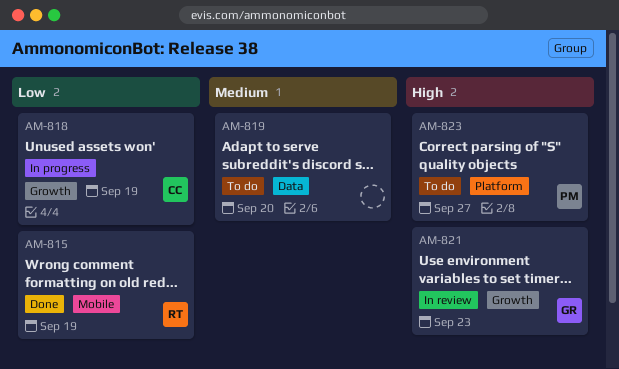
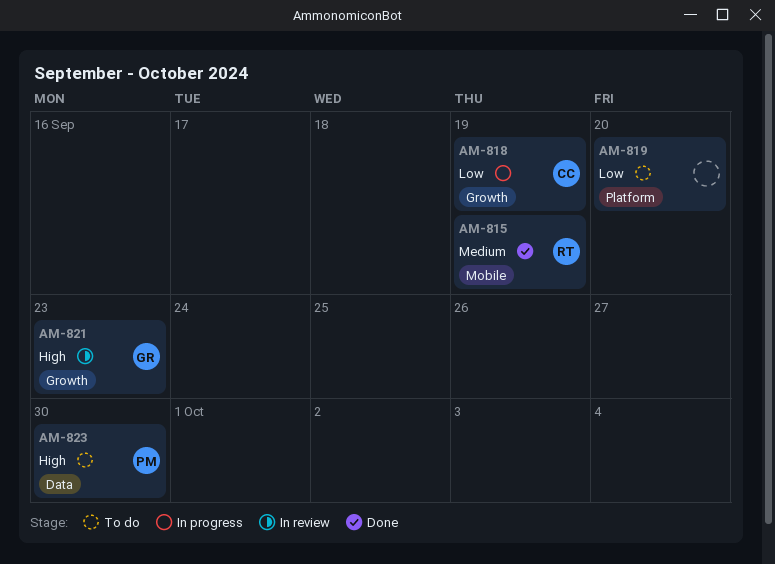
AM-815, priority: Low -> Medium
AM-819, priority: Medium -> Low
AM-819, label: Data -> Platform
AM-823, label: Platform -> Data
AM-823, due: Sep 27 -> Sep 30

